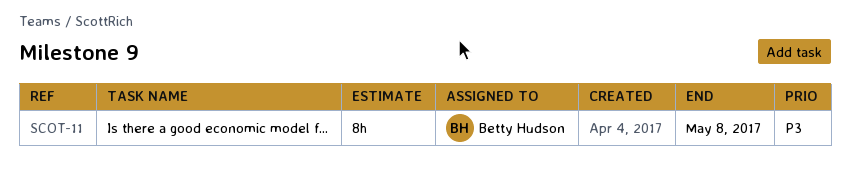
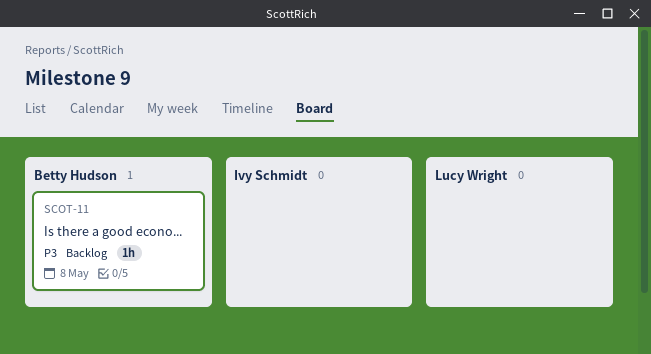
SCOT-11, estimate: 8h -> 1h

